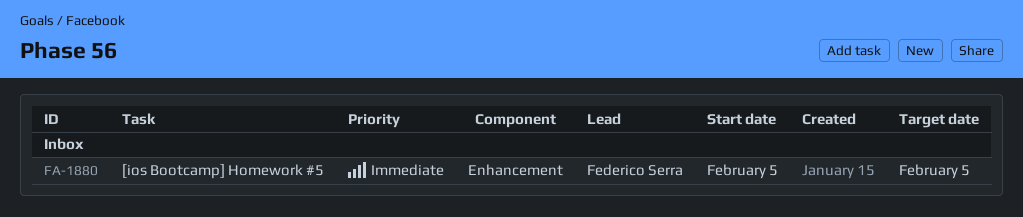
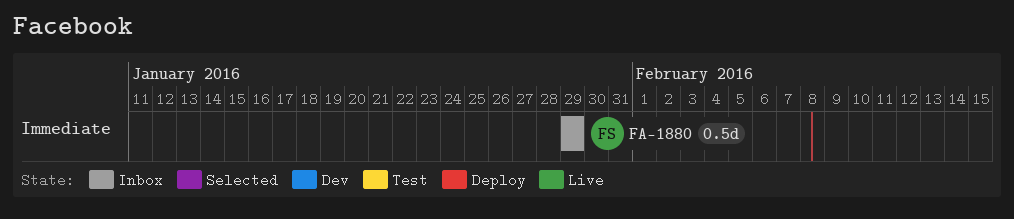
FA-1880, start: Feb 5 -> Jan 29
FA-1880, due: Feb 5 -> Jan 29

